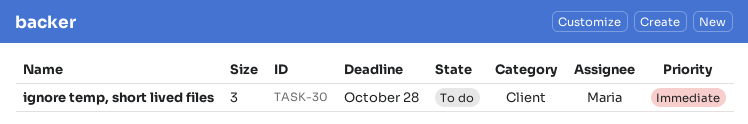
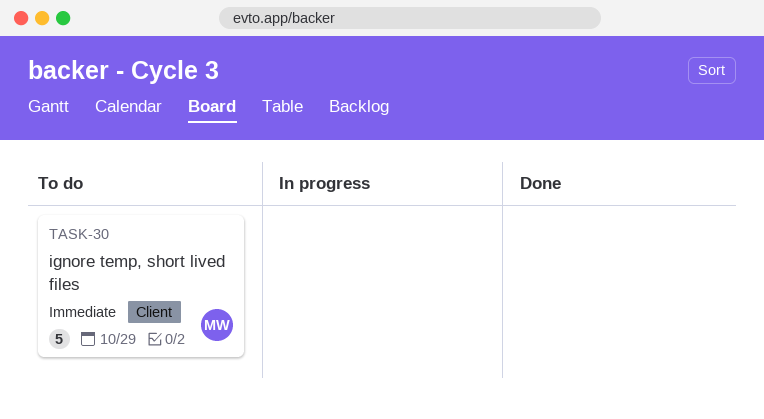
TASK-30, estimate: 3 -> 5
TASK-30, due: Oct 28 -> Oct 29

